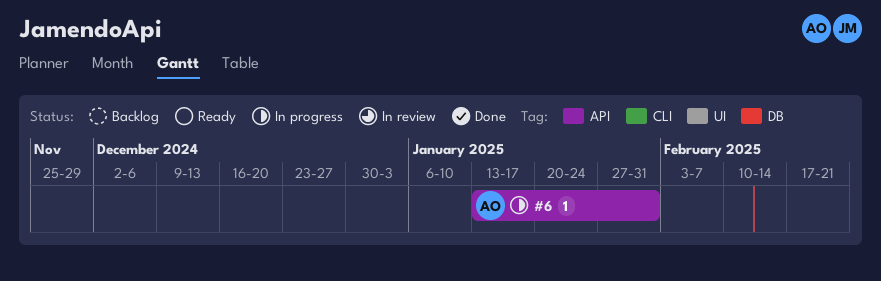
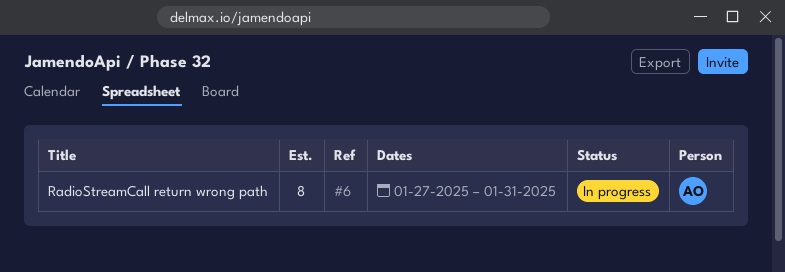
#6, estimate: 1 -> 8
#6, start: Jan 13 -> Jan 27

